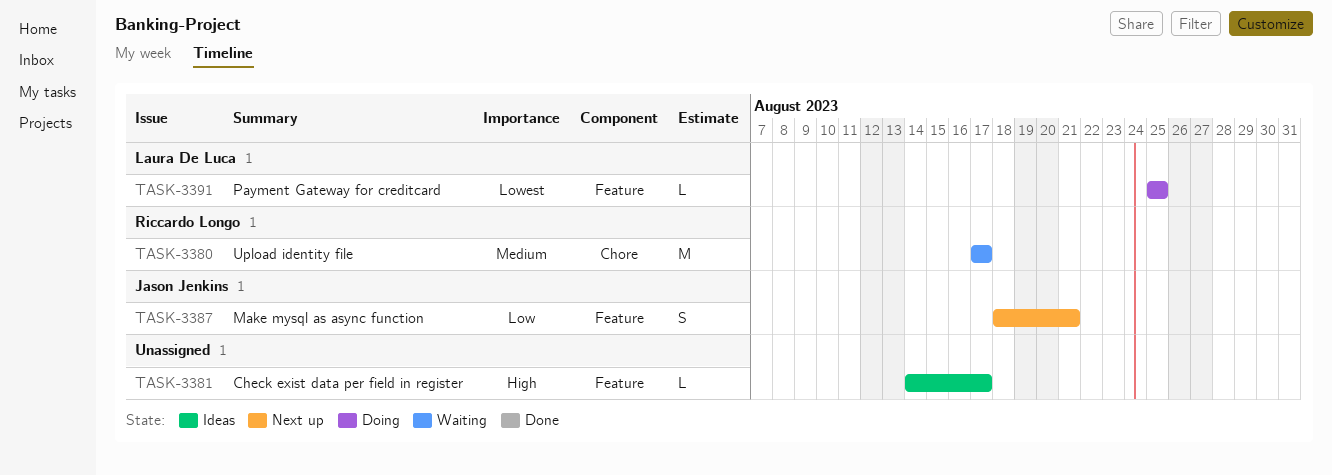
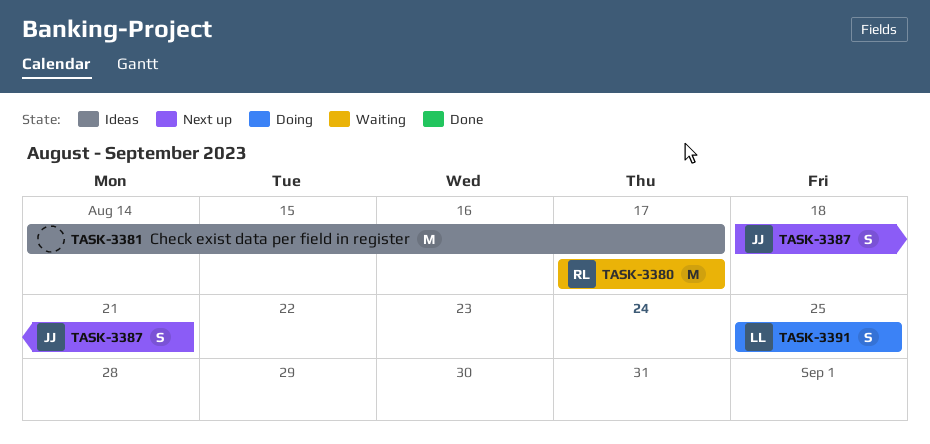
TASK-3381, estimate: L -> M
TASK-3391, estimate: L -> S

